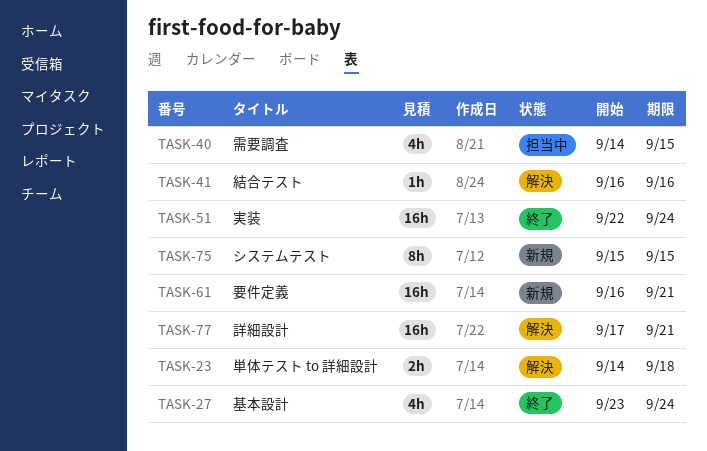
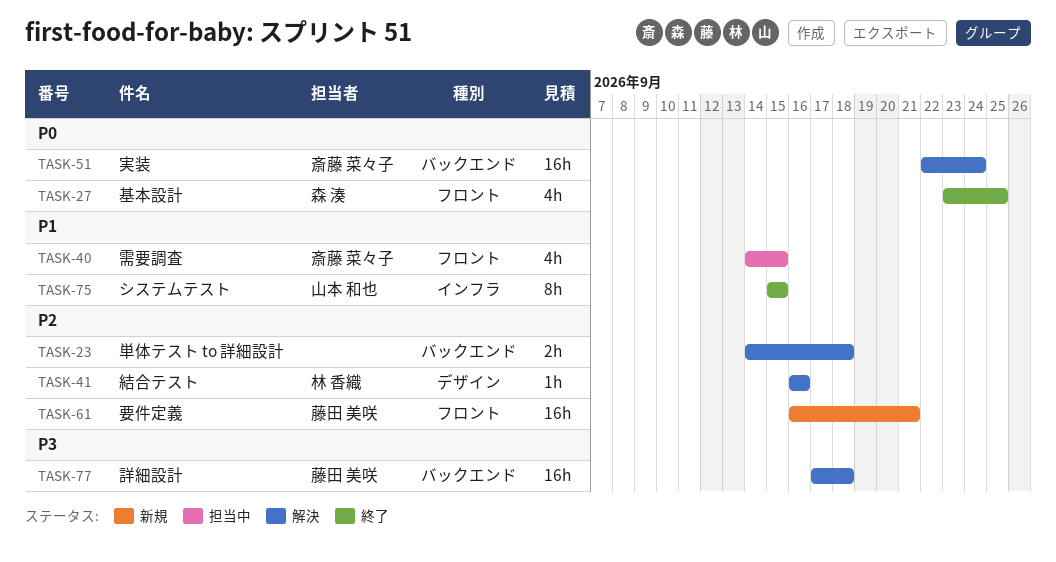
TASK-27, due: Sep 24 -> Sep 25
TASK-51, status: 終了 -> 解決
TASK-75, status: 新規 -> 終了
TASK-77, due: Sep 21 -> Sep 18

